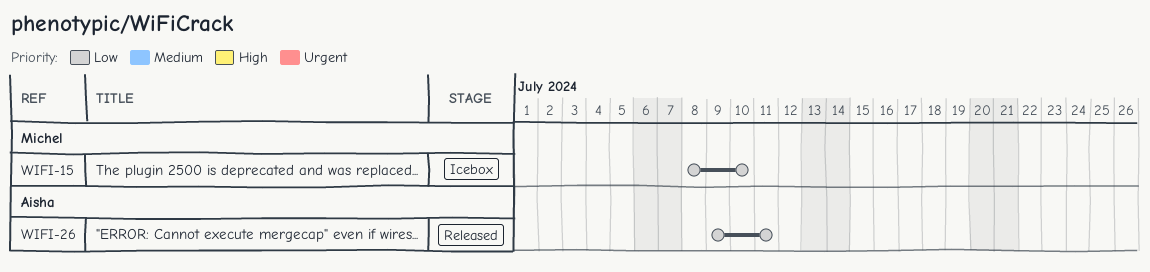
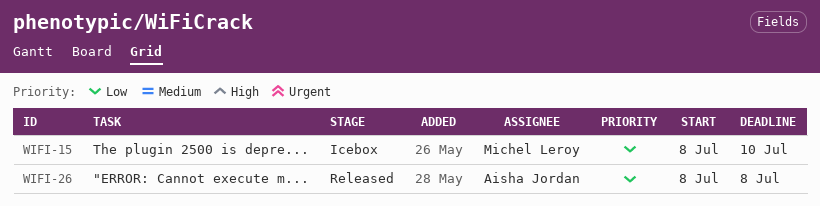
WIFI-26, start: Jul 9 -> Jul 8
WIFI-26, due: Jul 11 -> Jul 8

